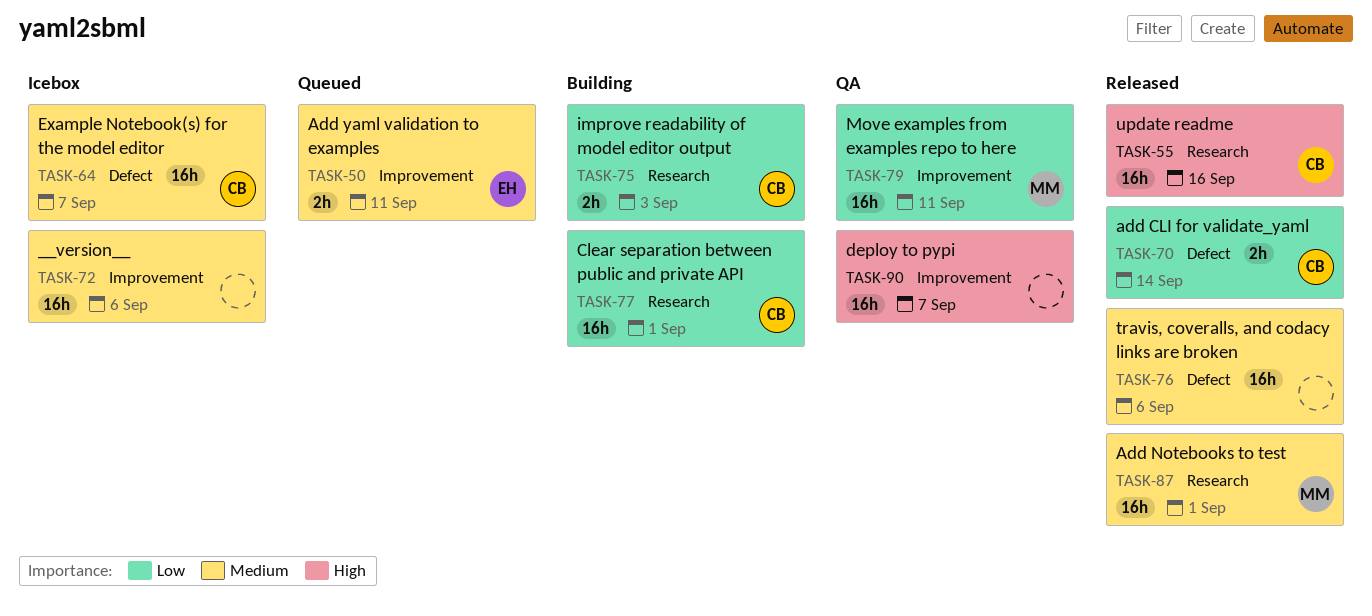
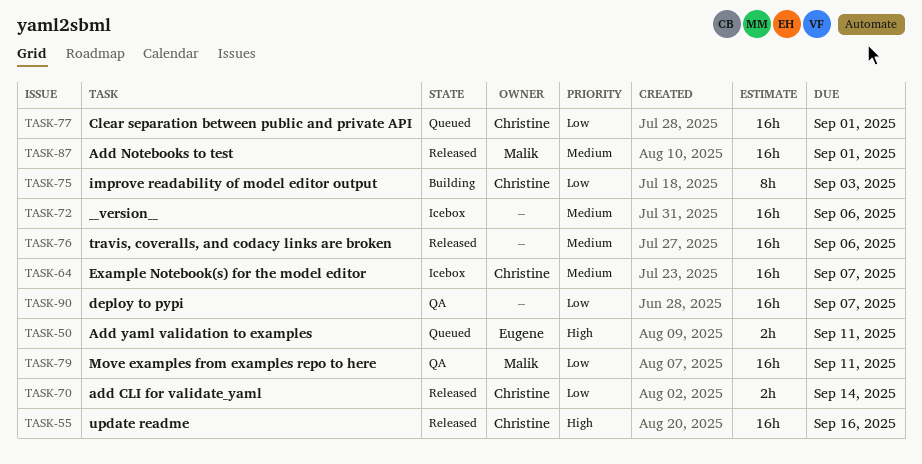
TASK-50, priority: Medium -> High
TASK-75, estimate: 2h -> 8h
TASK-77, status: Building -> Queued
TASK-90, priority: High -> Low

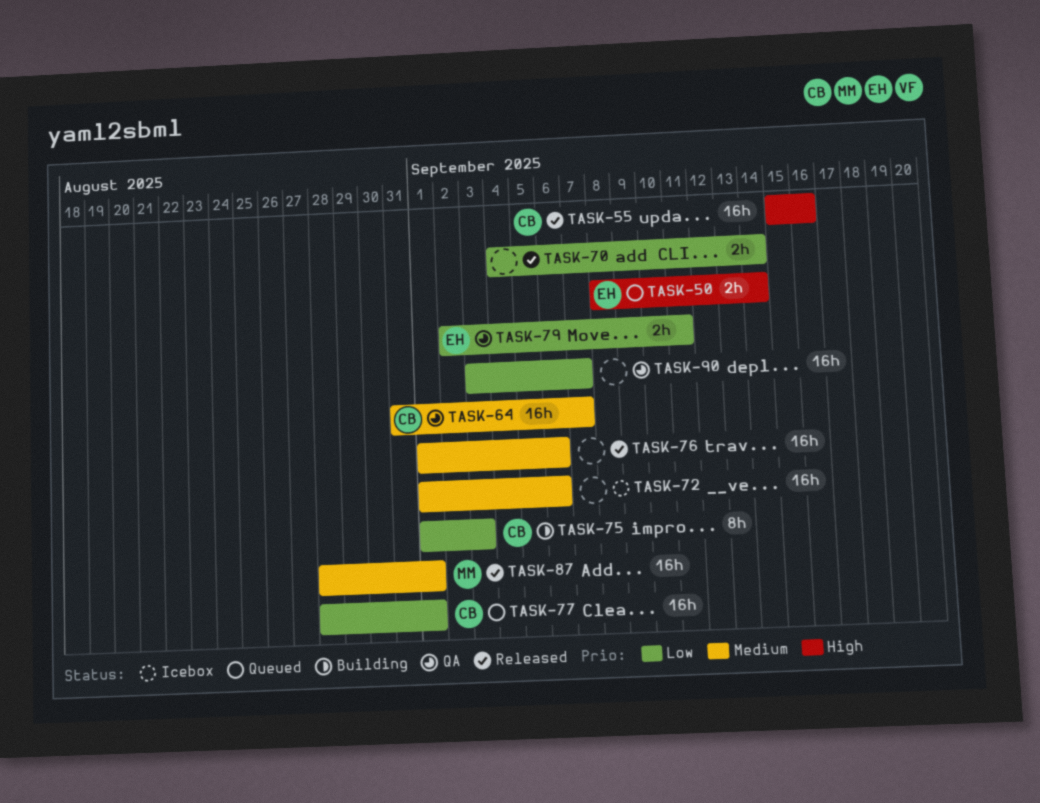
TASK-50, due: Sep 11 -> Sep 14
TASK-64, status: Icebox -> QA
TASK-70, owner: Christine -> none
TASK-79, owner: Malik -> Eugene
TASK-79, estimate: 16h -> 2h

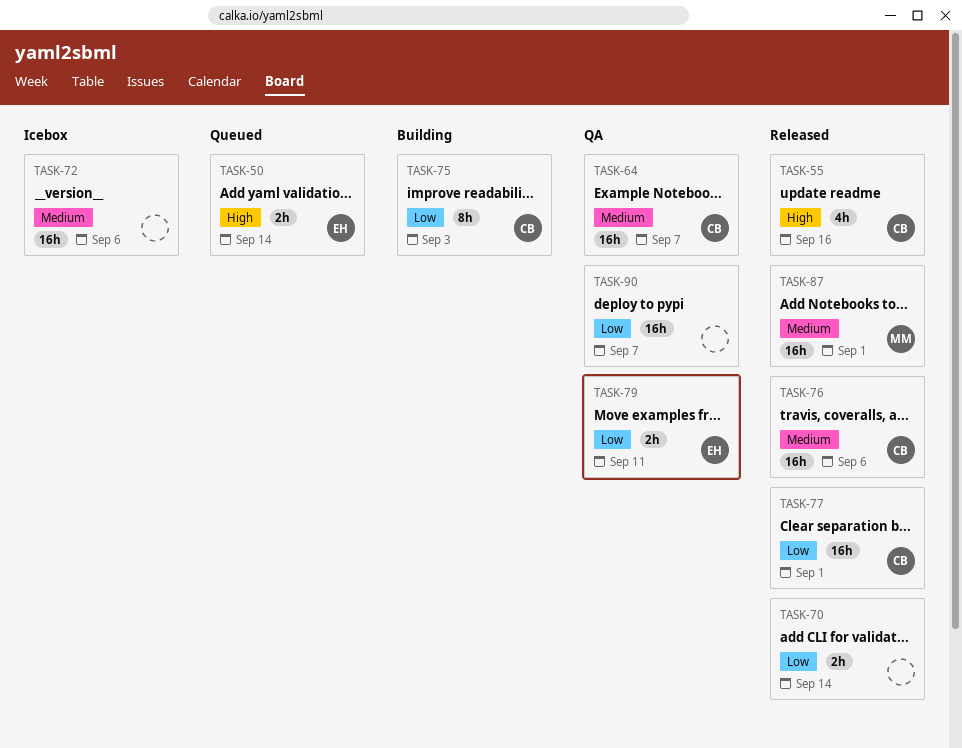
TASK-55, estimate: 16h -> 4h
TASK-76, owner: none -> CB
TASK-77, status: Queued -> Released

